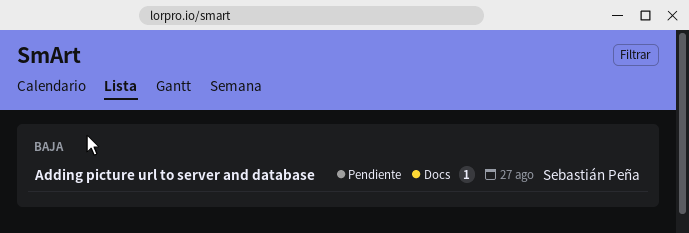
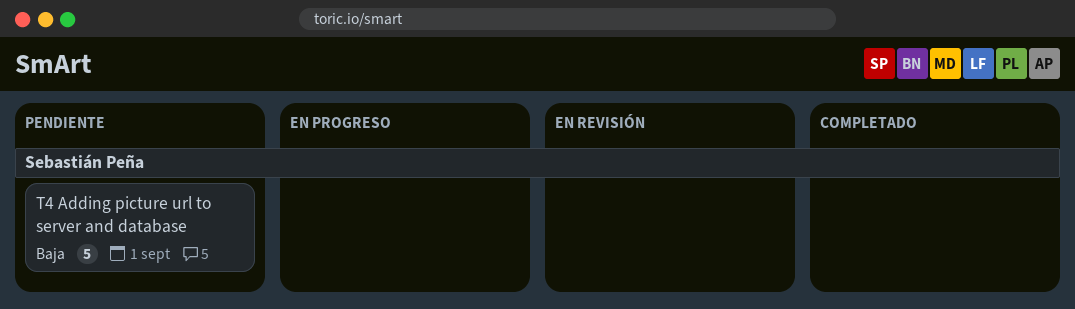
Adding picture url to server and database, estimate: 1 -> 5
Adding picture url to server and database, due: Aug 27 -> Sep 1

